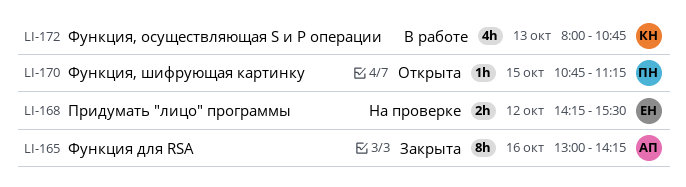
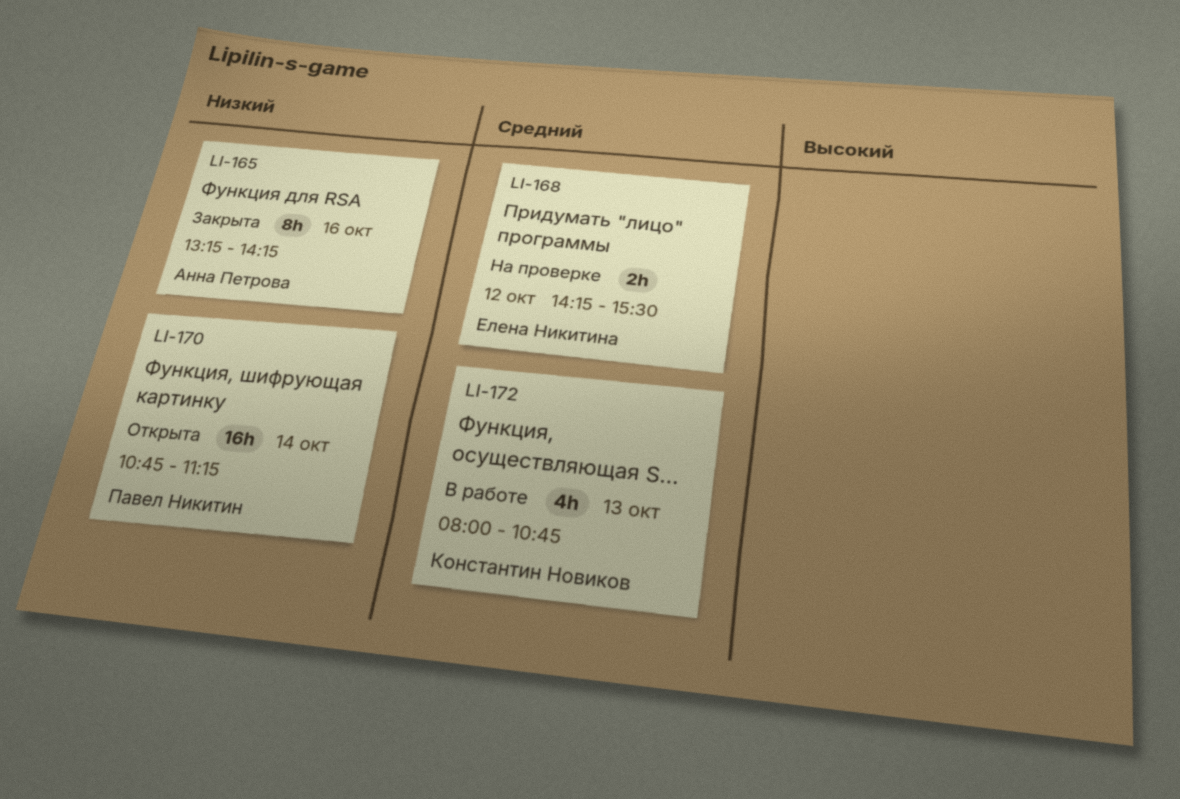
LI-165, begins: 13:00 -> 13:15
LI-170, estimate: 1h -> 16h
LI-170, day: Oct 15 -> Oct 14

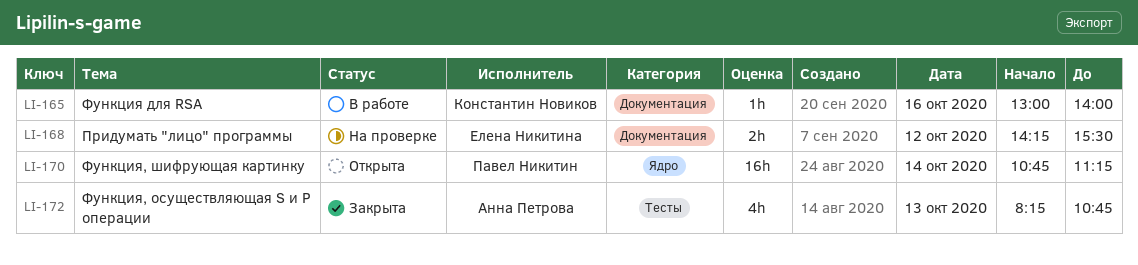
LI-165, status: Закрыта -> В работе
LI-165, owner: Анна Петрова -> Константин Новиков
LI-165, estimate: 8h -> 1h
LI-165, begins: 13:15 -> 13:00
LI-165, ends: 14:15 -> 14:00
LI-172, status: В работе -> Закрыта
LI-172, owner: Константин Новиков -> Анна Петрова
LI-172, begins: 08:00 -> 08:15

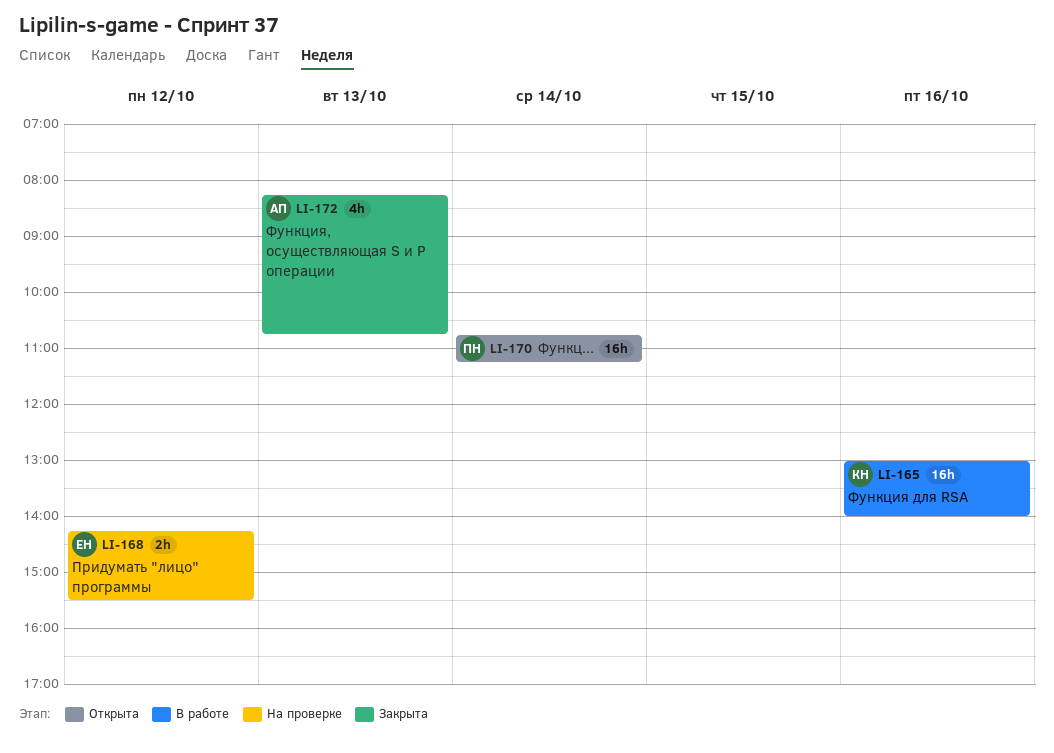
LI-165, estimate: 1h -> 16h

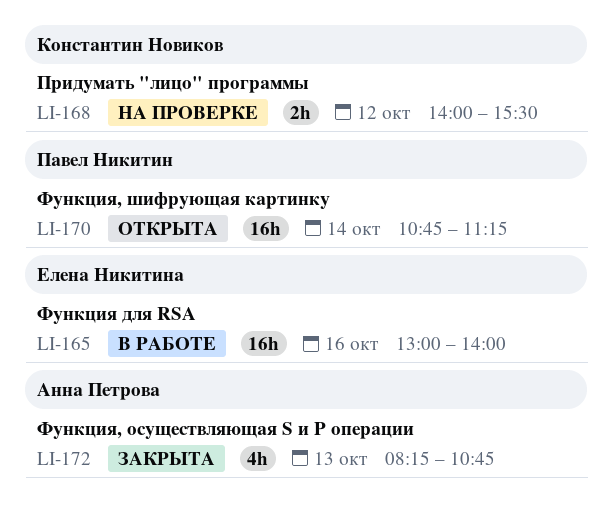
LI-165, owner: Константин Новиков -> Елена Никитина
LI-168, owner: Елена Никитина -> Константин Новиков
LI-168, begins: 14:15 -> 14:00

